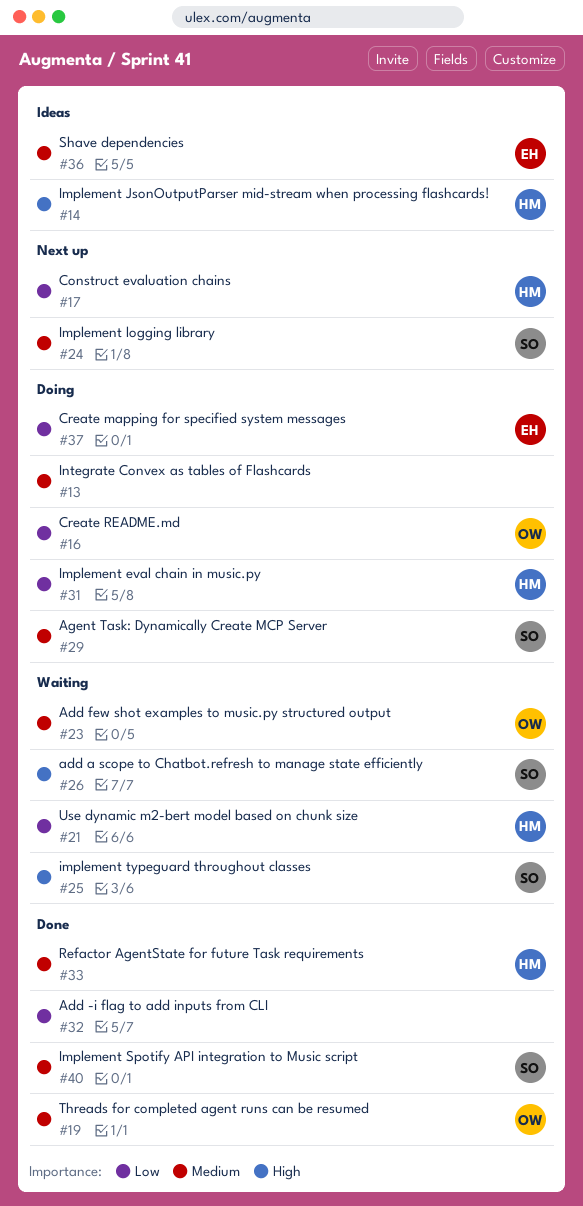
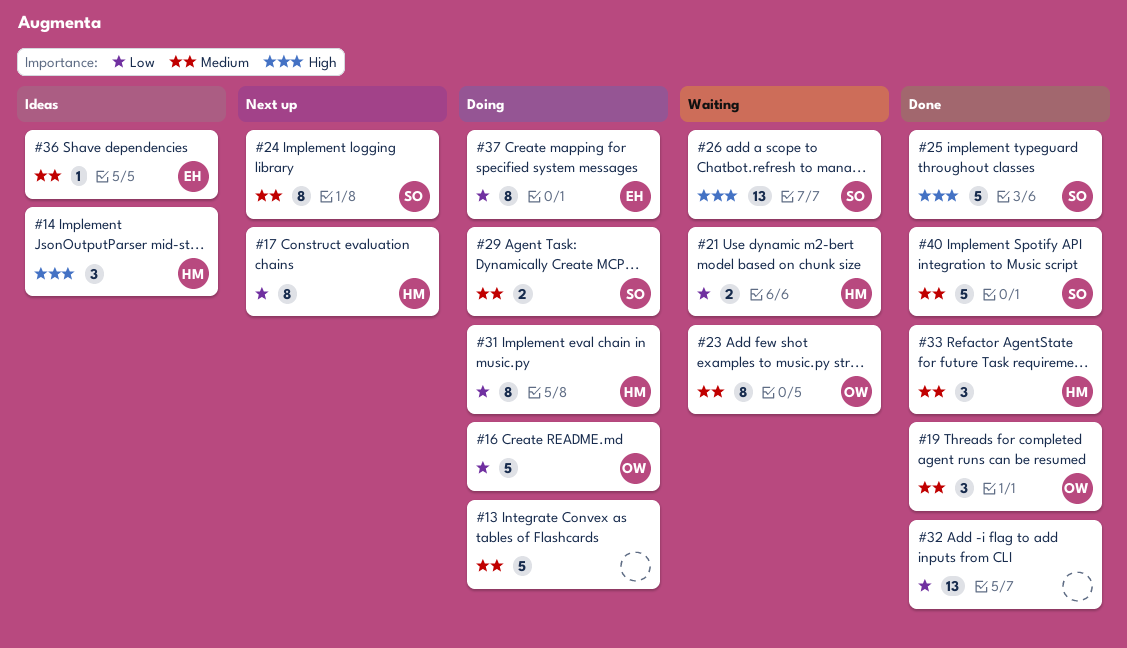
#25, status: Waiting -> Done

